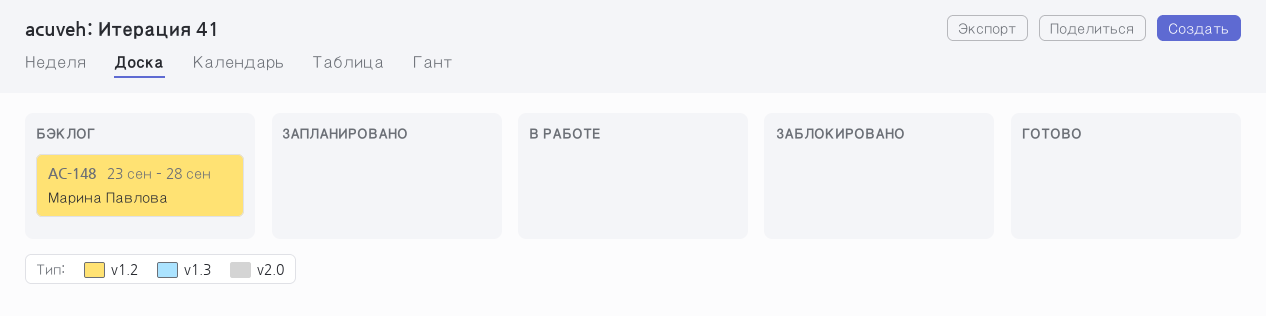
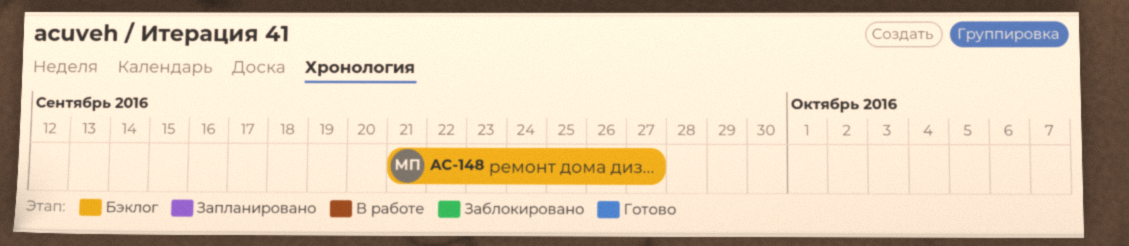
AC-148, start: Sep 23 -> Sep 21
AC-148, due: Sep 28 -> Sep 27

